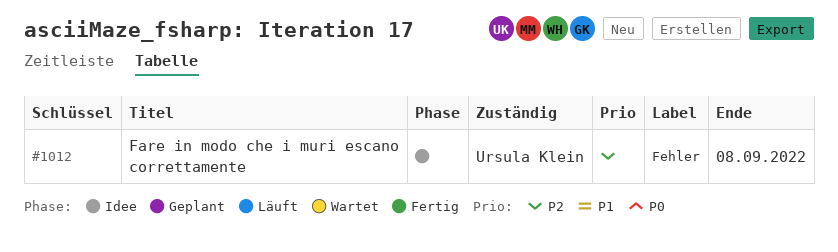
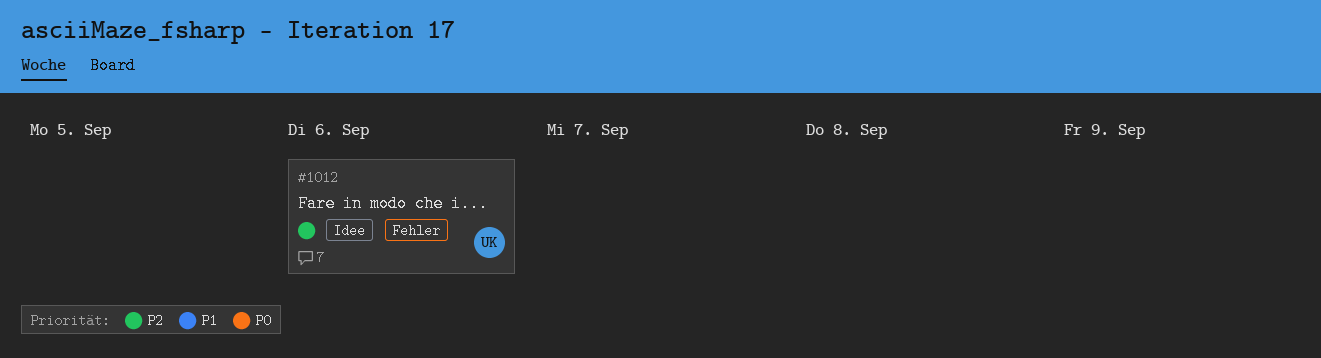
#1012, due: Sep 8 -> Sep 6

